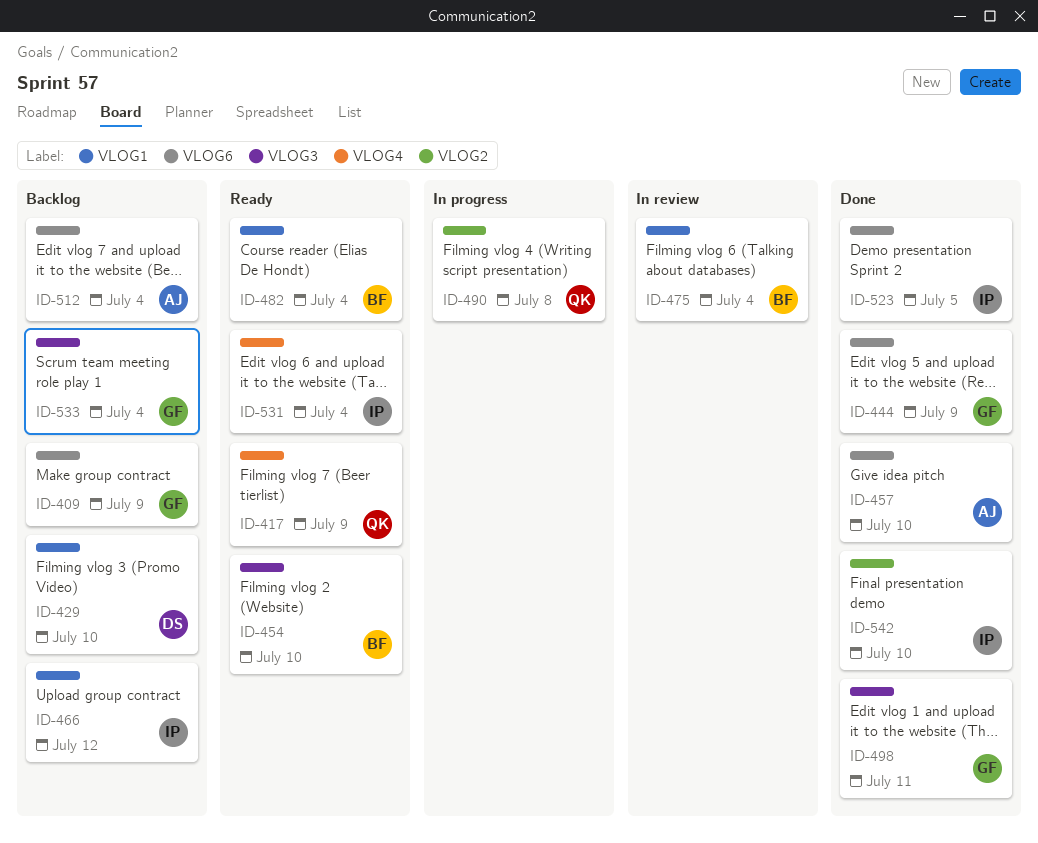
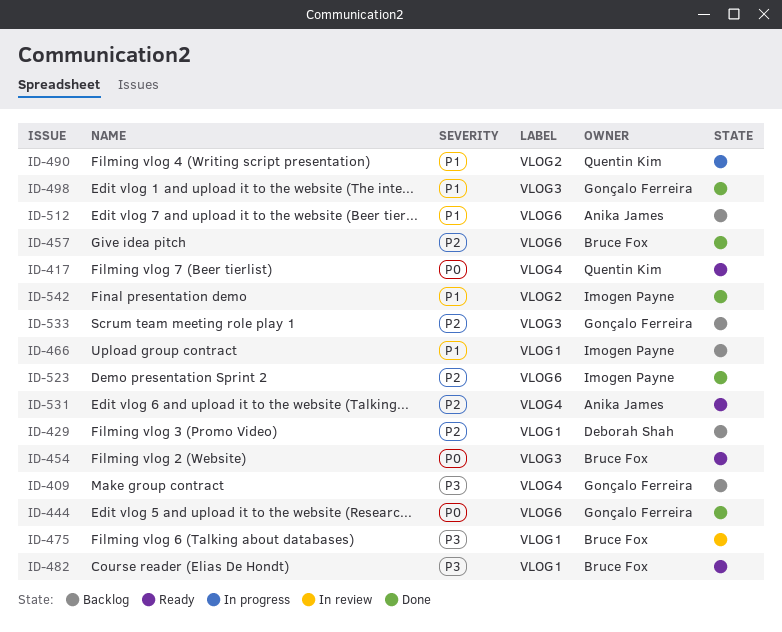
ID-409, label: VLOG6 -> VLOG4
ID-457, owner: Anika James -> Bruce Fox
ID-531, owner: Imogen Payne -> Anika James

